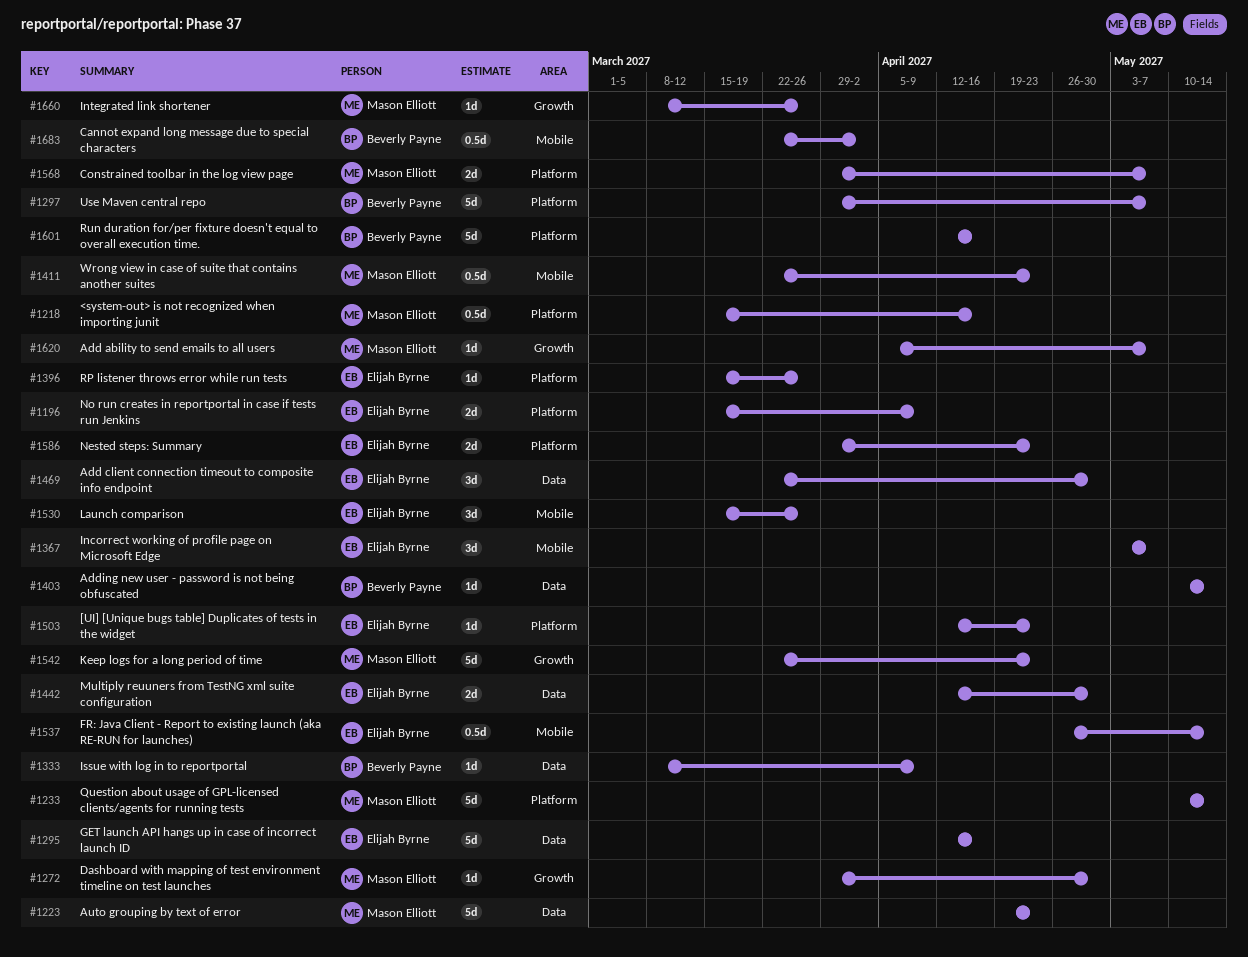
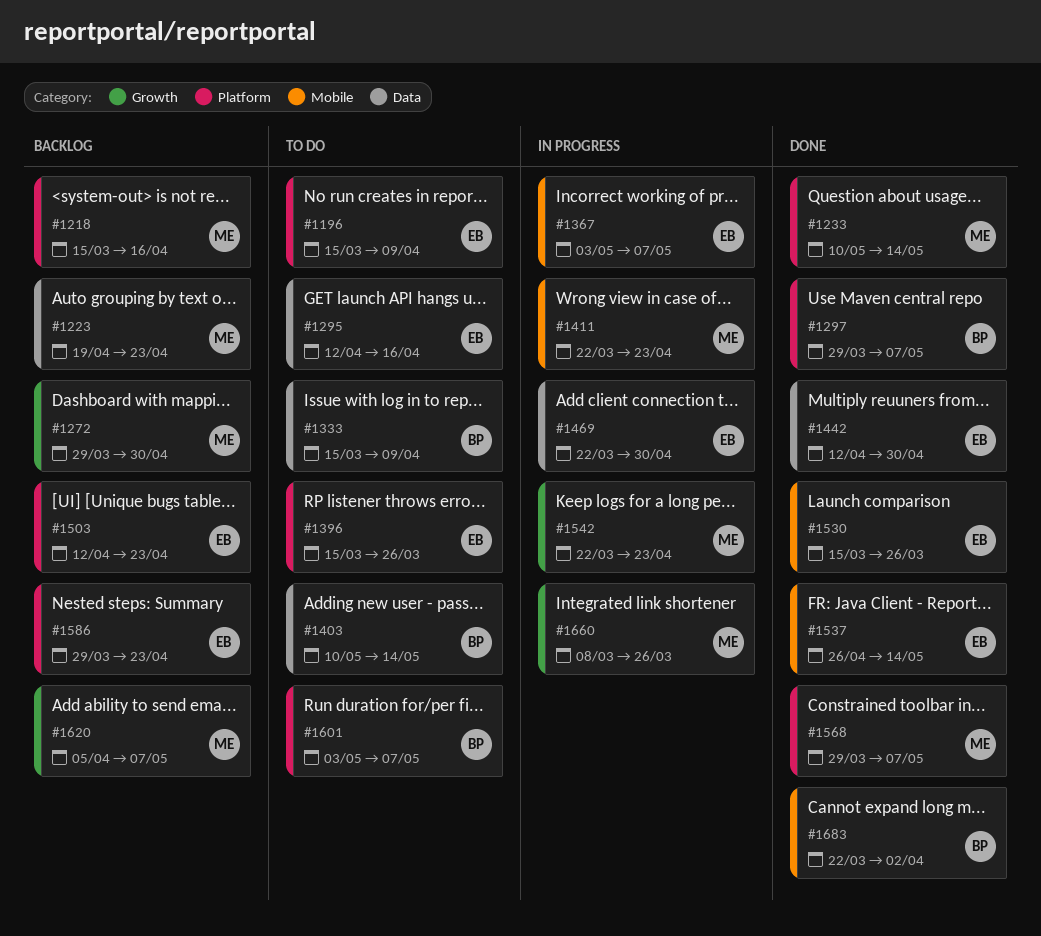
#1333, start: Mar 8 -> Mar 15
#1601, start: Apr 12 -> May 3
#1601, due: Apr 16 -> May 7

